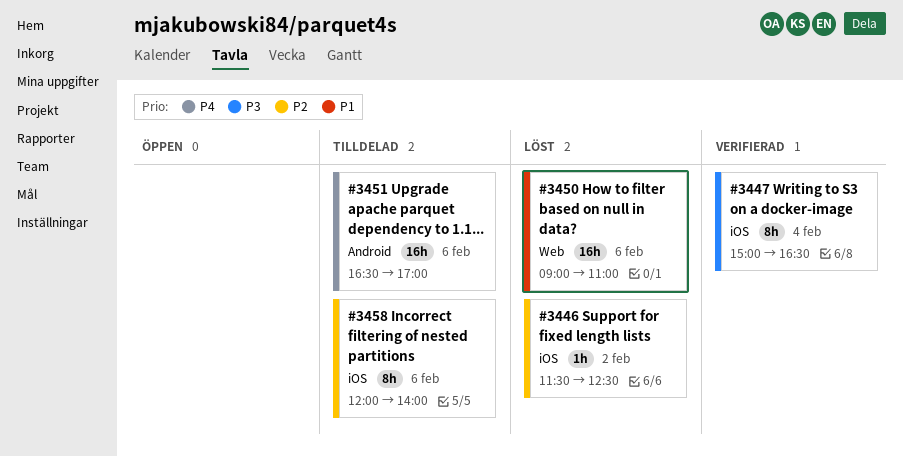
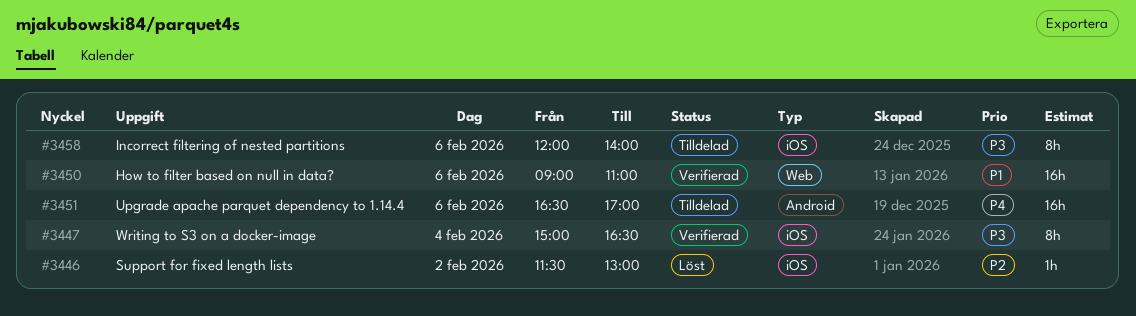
#3446, ends: 12:30 -> 13:00
#3450, status: Löst -> Verifierad
#3458, priority: P2 -> P3

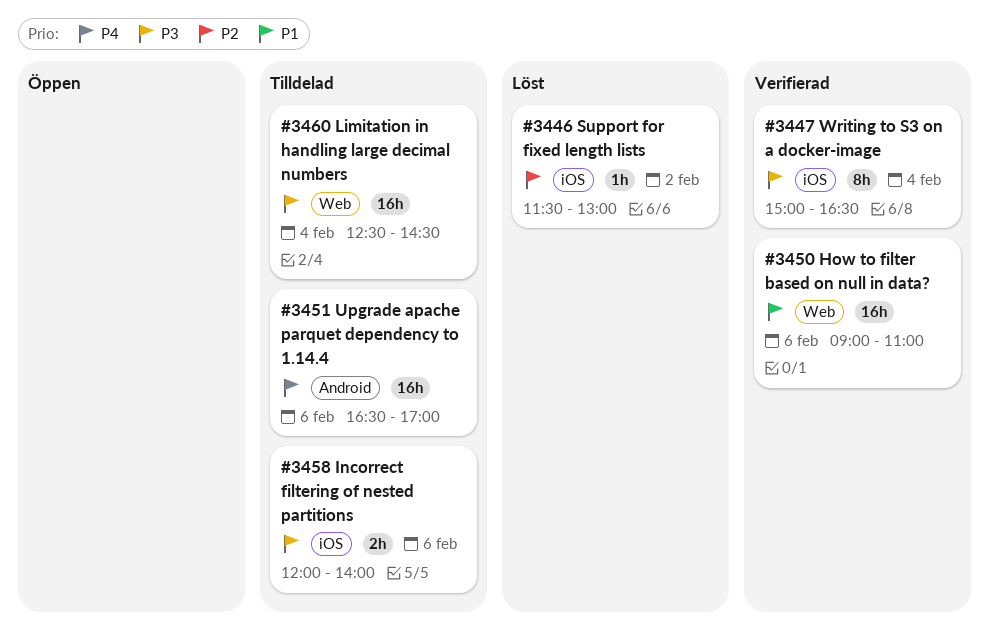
#3458, estimate: 8h -> 2h
#3460: none -> present

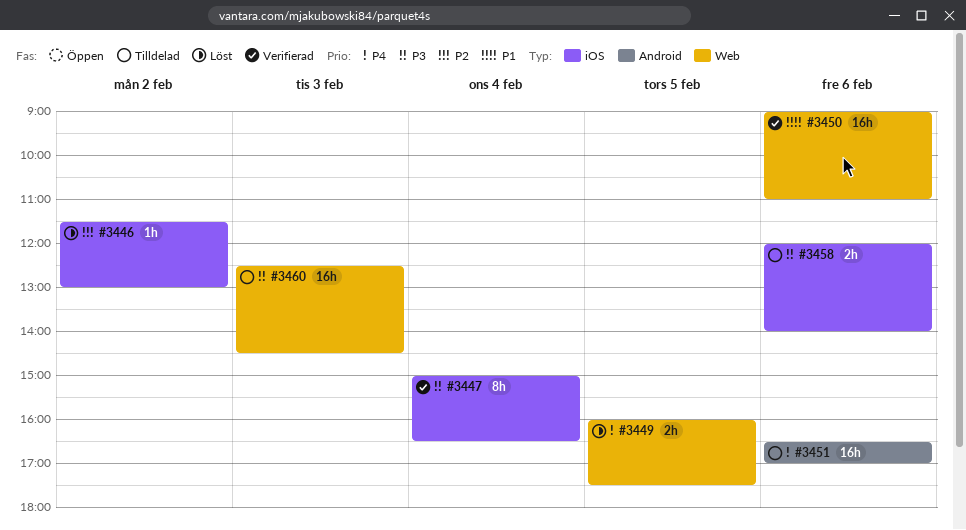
#3449: none -> present
#3460, day: Feb 4 -> Feb 3

